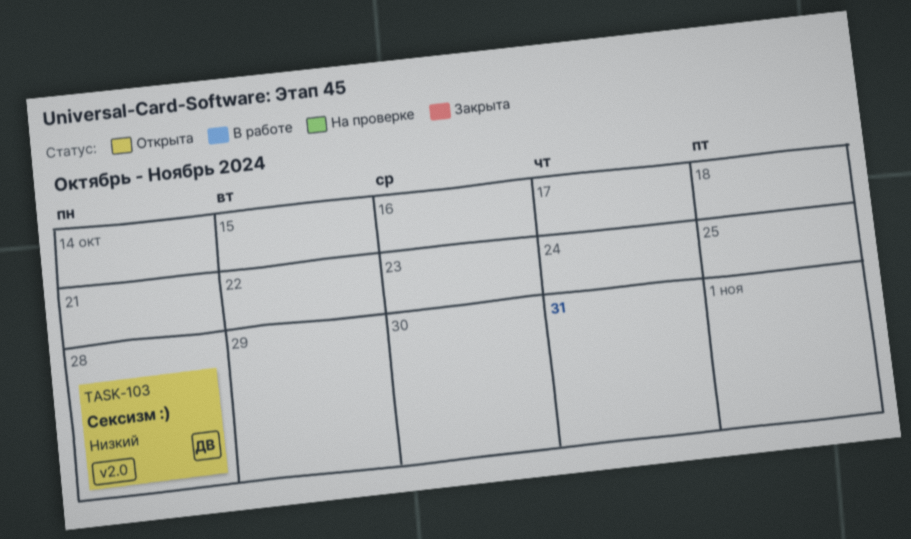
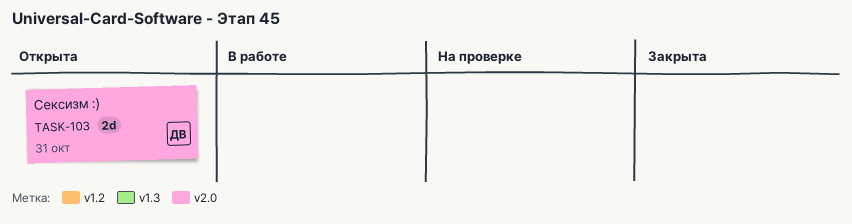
TASK-103, due: Oct 28 -> Oct 31

